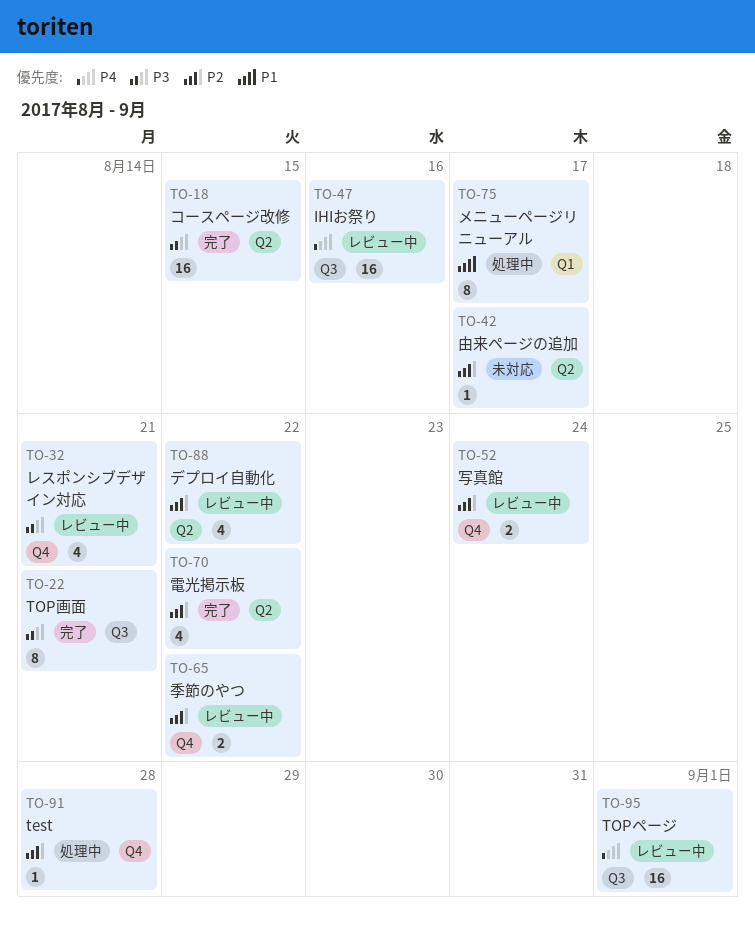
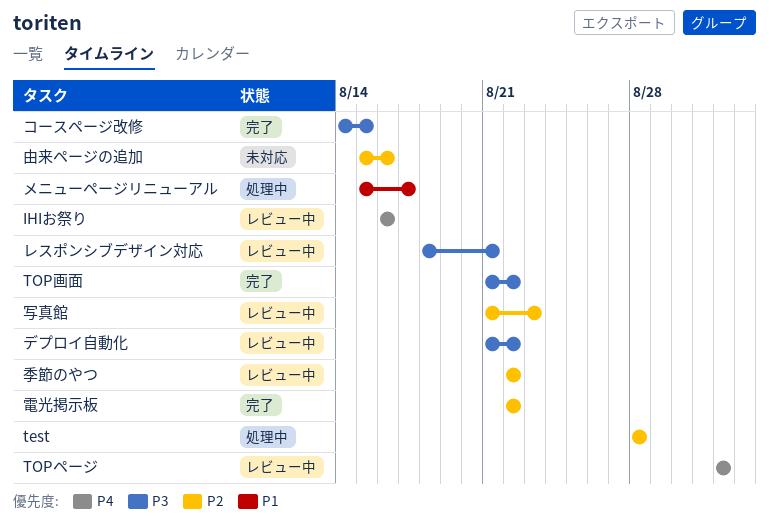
TOP画面, due: Aug 21 -> Aug 22
デプロイ自動化, priority: P2 -> P3
写真館, due: Aug 24 -> Aug 23
由来ページの追加, due: Aug 17 -> Aug 16

